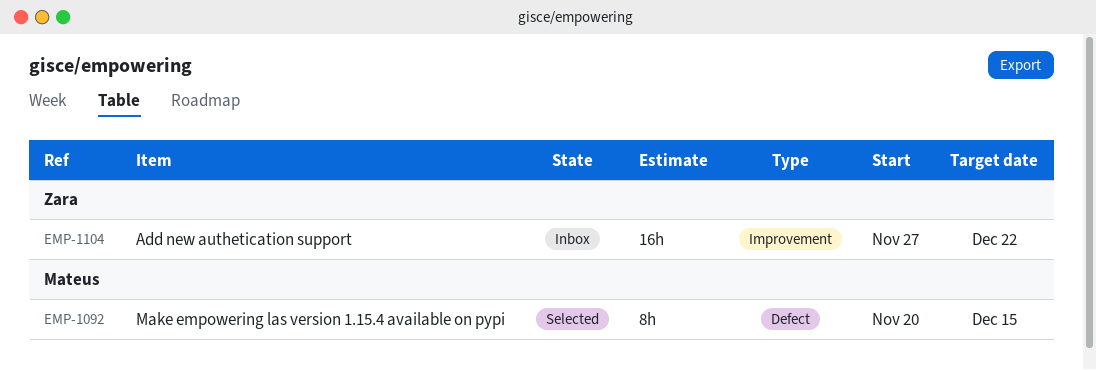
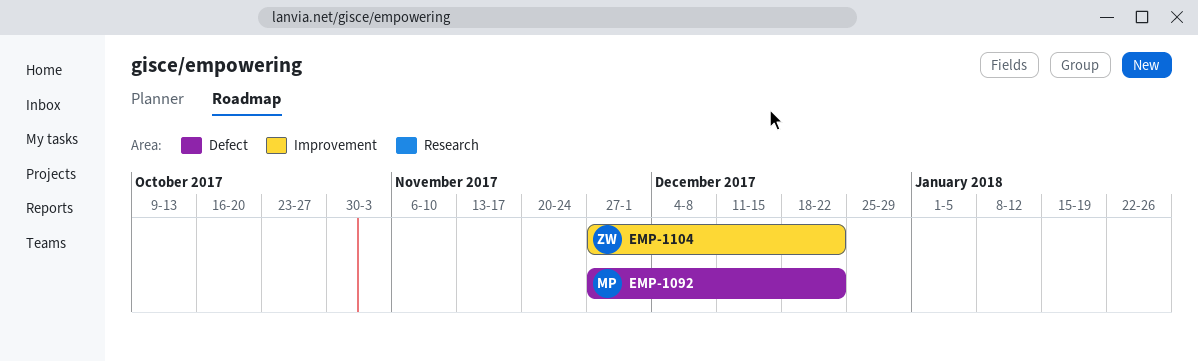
EMP-1092, start: Nov 20 -> Nov 27
EMP-1092, due: Dec 15 -> Dec 22

